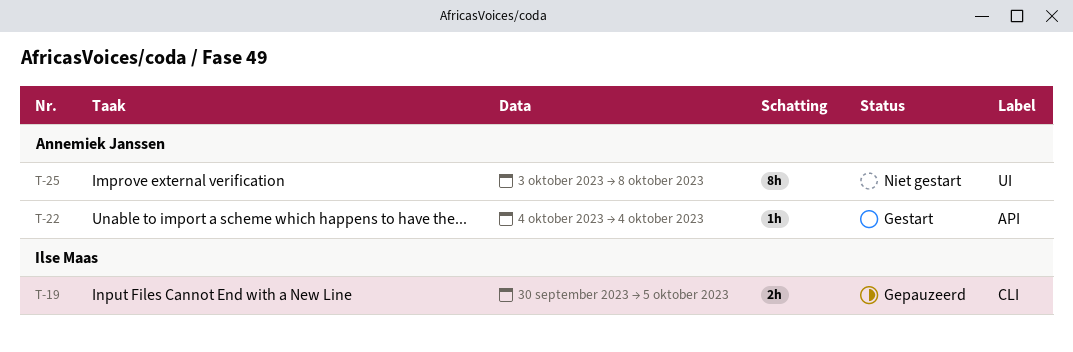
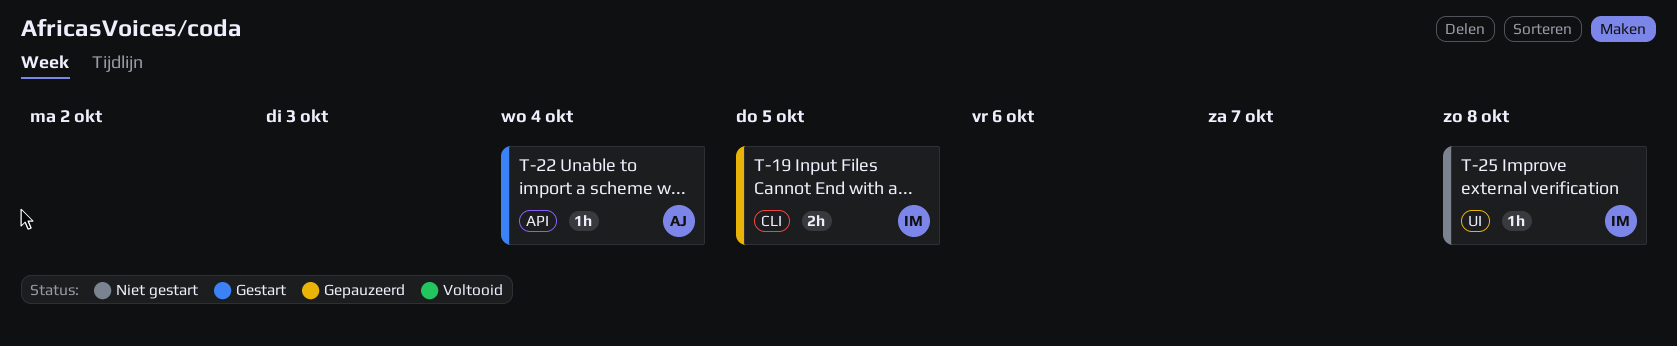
T-25, owner: Annemiek Janssen -> Ilse Maas
T-25, estimate: 8h -> 1h

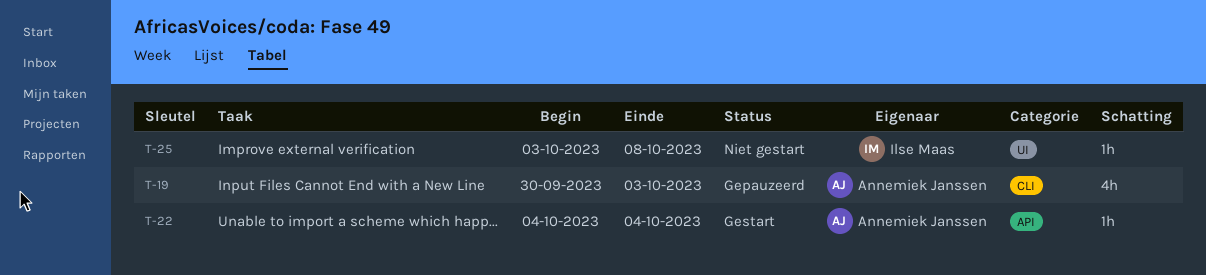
T-19, owner: Ilse Maas -> Annemiek Janssen
T-19, estimate: 2h -> 4h
T-19, due: Oct 5 -> Oct 3

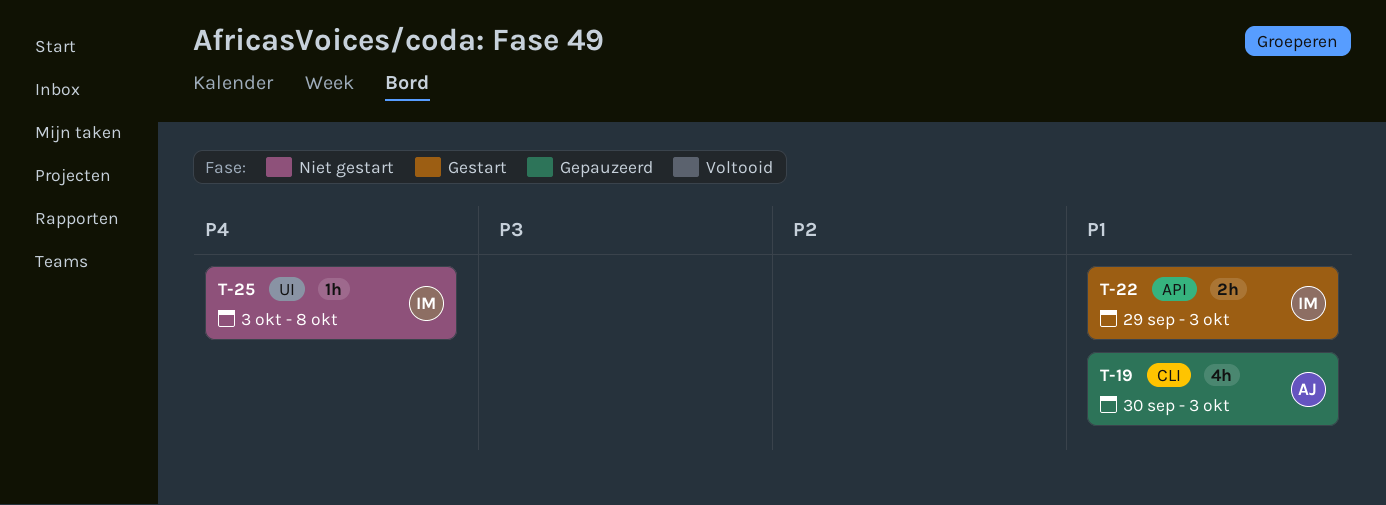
T-22, owner: Annemiek Janssen -> Ilse Maas
T-22, estimate: 1h -> 2h
T-22, start: Oct 4 -> Sep 29
T-22, due: Oct 4 -> Oct 3

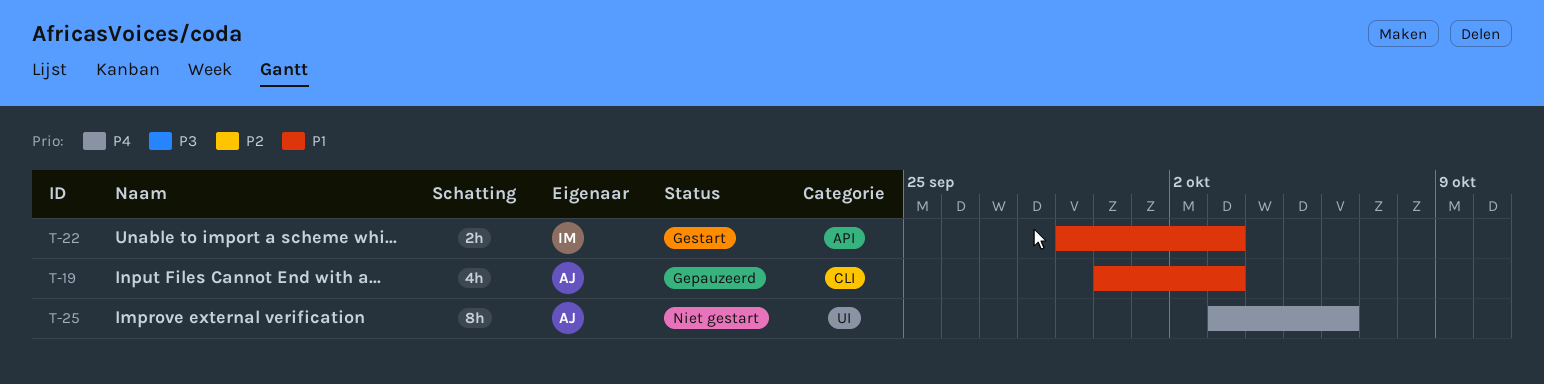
T-25, owner: IM -> AJ
T-25, estimate: 1h -> 8h
T-25, due: Oct 8 -> Oct 6

